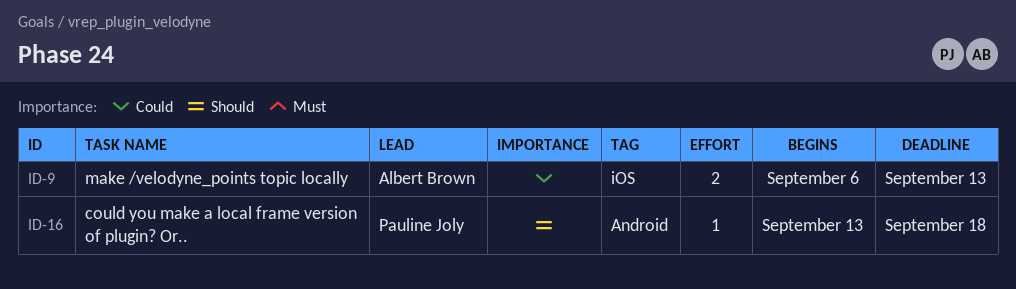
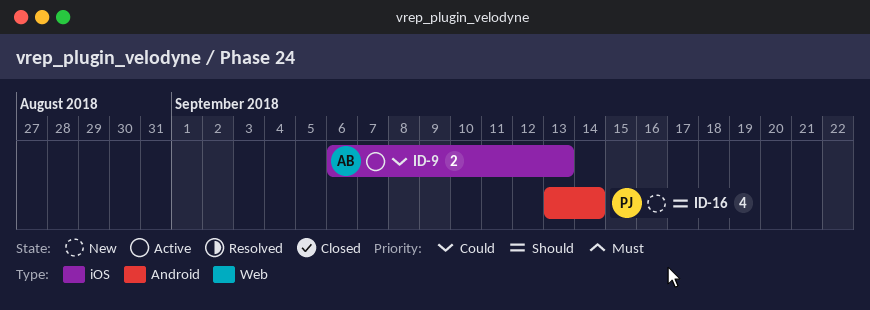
ID-16, estimate: 1 -> 4
ID-16, due: Sep 18 -> Sep 14

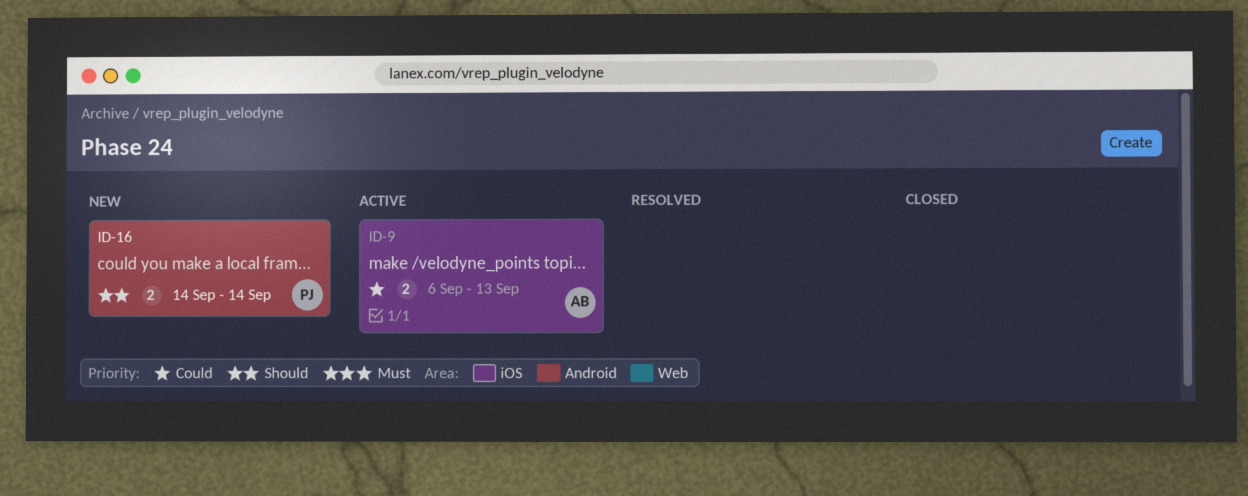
ID-16, estimate: 4 -> 2
ID-16, start: Sep 13 -> Sep 14

